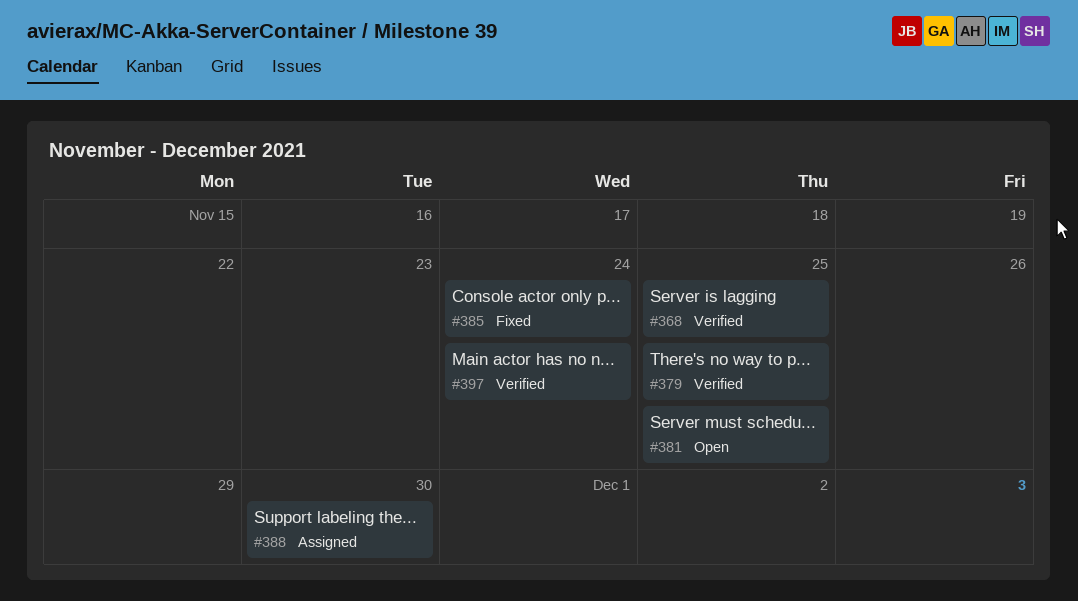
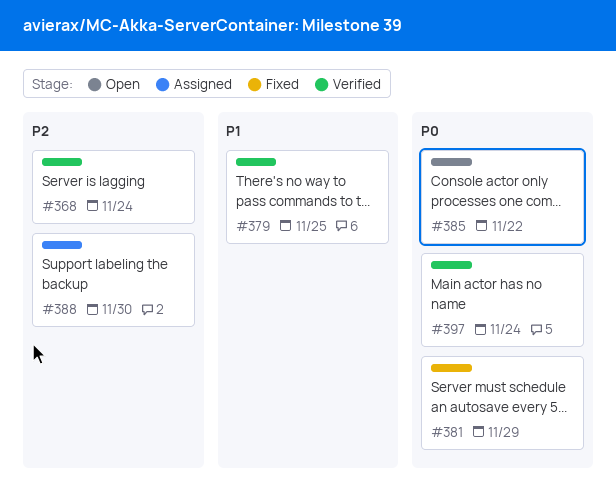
#368, due: Nov 25 -> Nov 24
#381, status: Open -> Fixed
#381, due: Nov 25 -> Nov 29
#385, status: Fixed -> Open
#385, due: Nov 24 -> Nov 22

